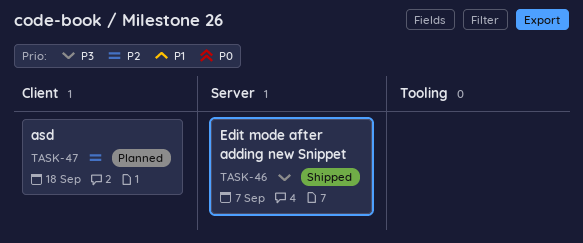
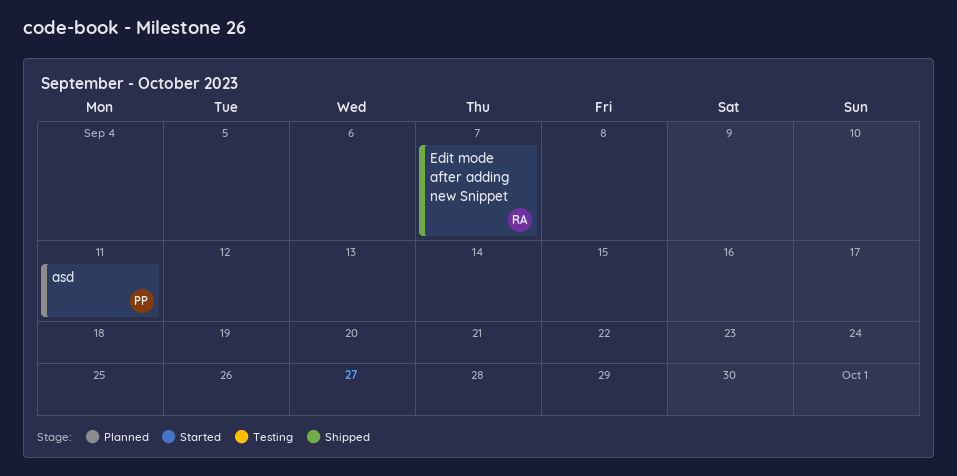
asd, due: Sep 18 -> Sep 11

